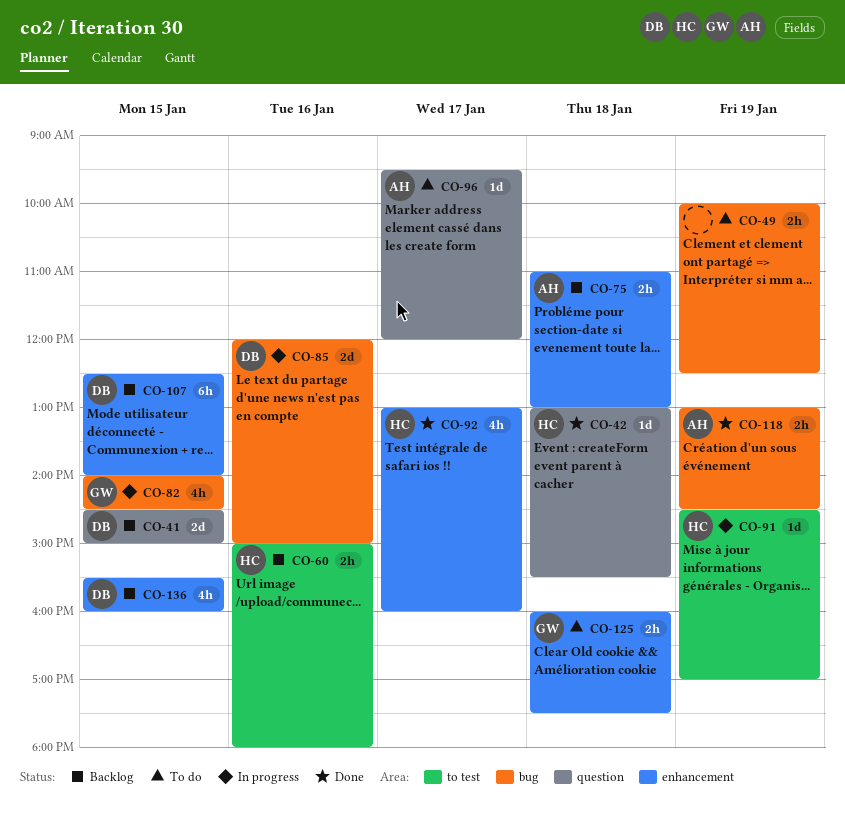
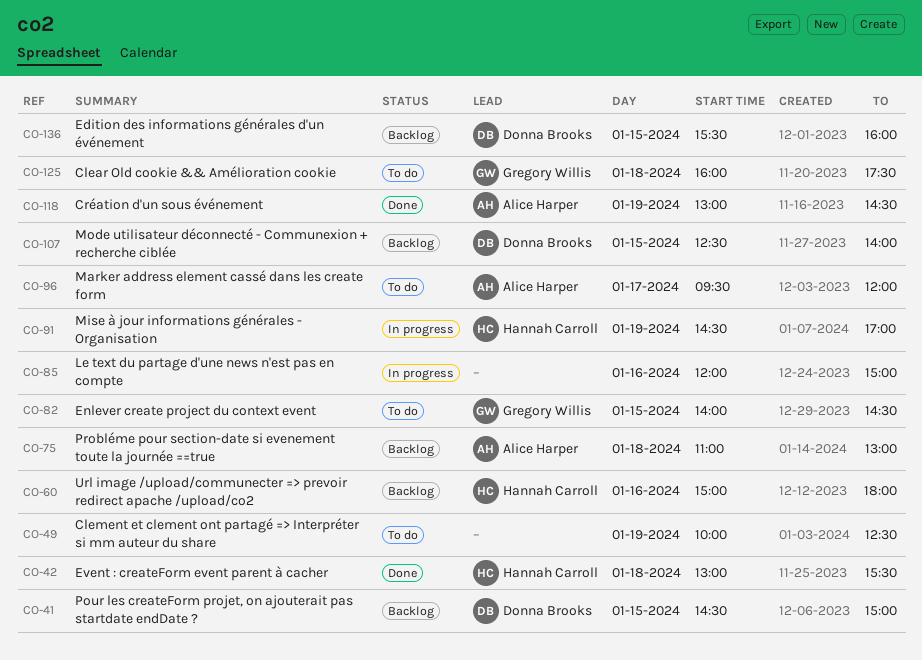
CO-82, status: In progress -> To do
CO-85, owner: Donna Brooks -> none
CO-92: present -> none

